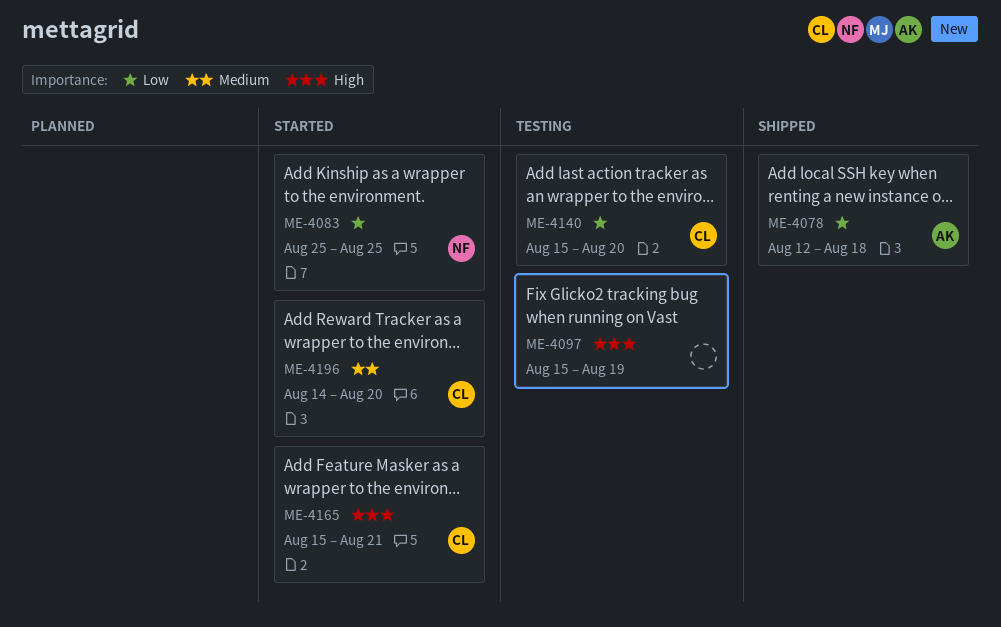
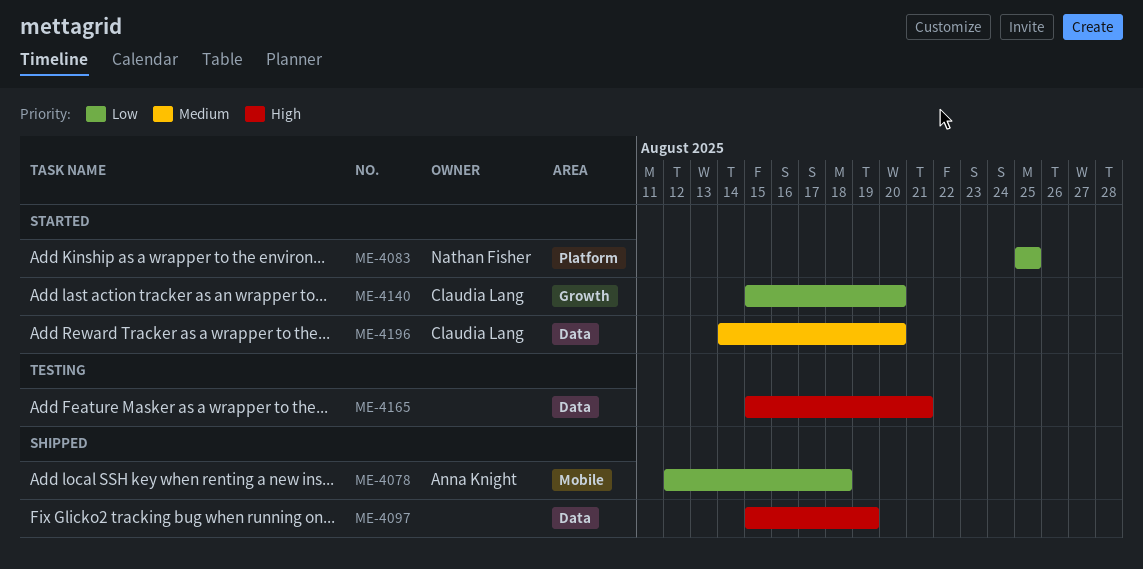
ME-4097, status: Testing -> Shipped
ME-4140, status: Testing -> Started
ME-4165, status: Started -> Testing
ME-4165, owner: Claudia Lang -> none

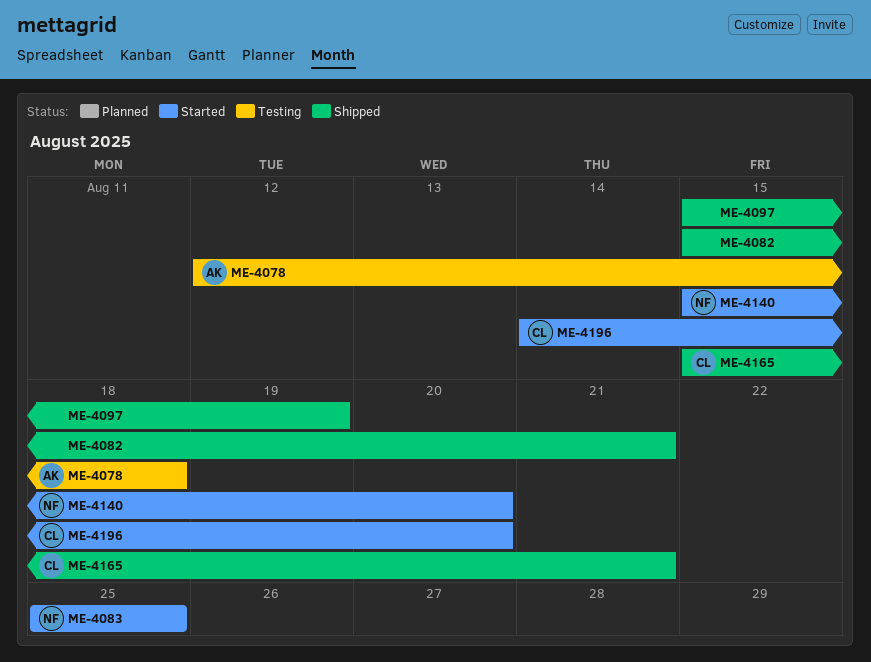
ME-4078, status: Shipped -> Testing
ME-4082: none -> present
ME-4140, owner: Claudia Lang -> Nathan Fisher
ME-4165, status: Testing -> Shipped
ME-4165, owner: none -> Claudia Lang

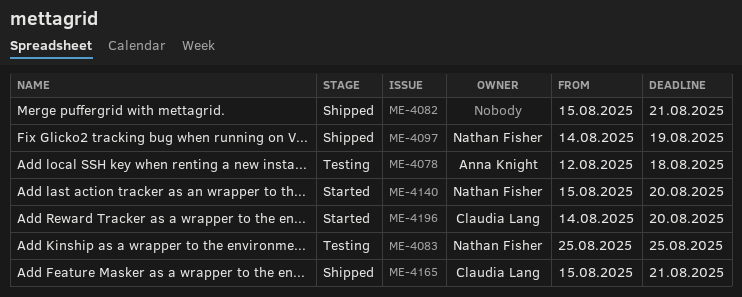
ME-4083, status: Started -> Testing
ME-4097, owner: none -> Nathan Fisher
ME-4097, start: Aug 15 -> Aug 14

